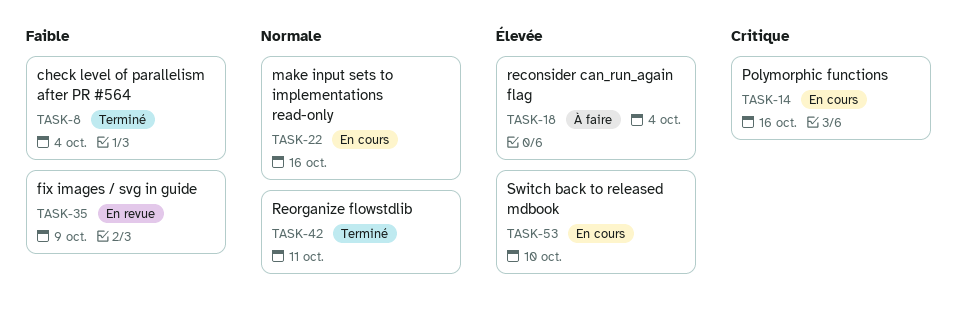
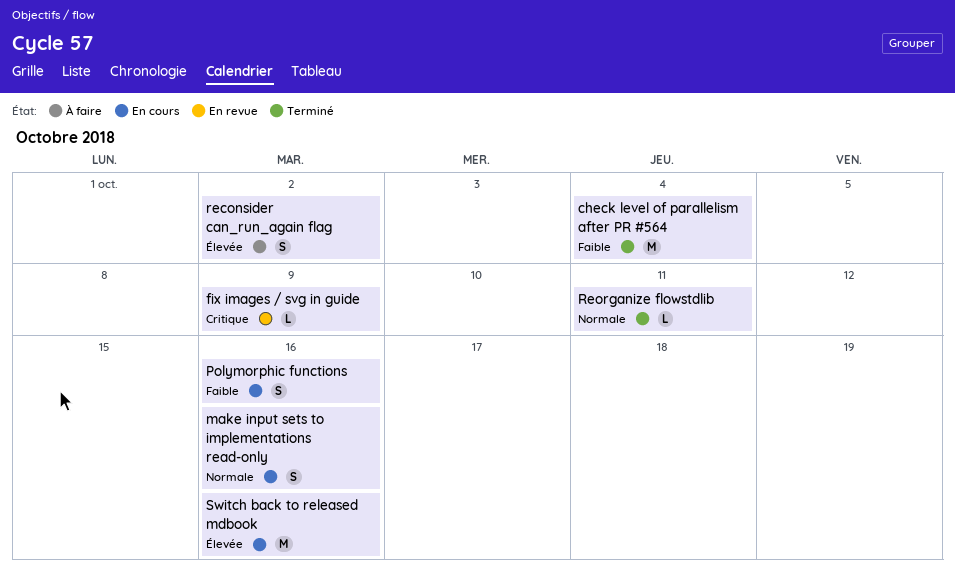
fix images / svg in guide, priority: Faible -> Critique
Polymorphic functions, priority: Critique -> Faible
reconsider can_run_again flag, due: Oct 4 -> Oct 2
Switch back to released mdbook, due: Oct 10 -> Oct 16

